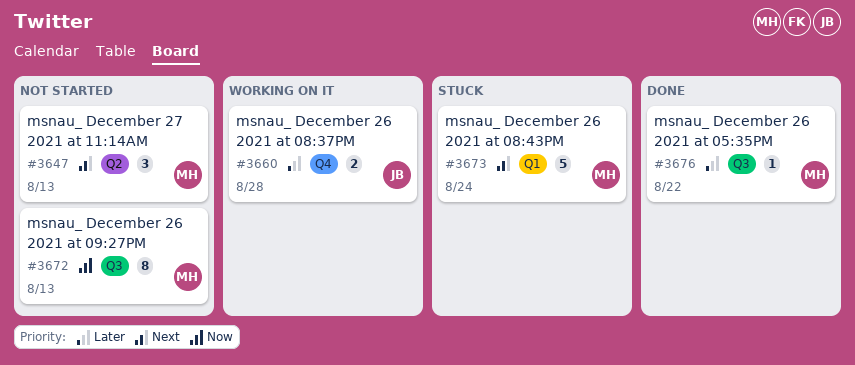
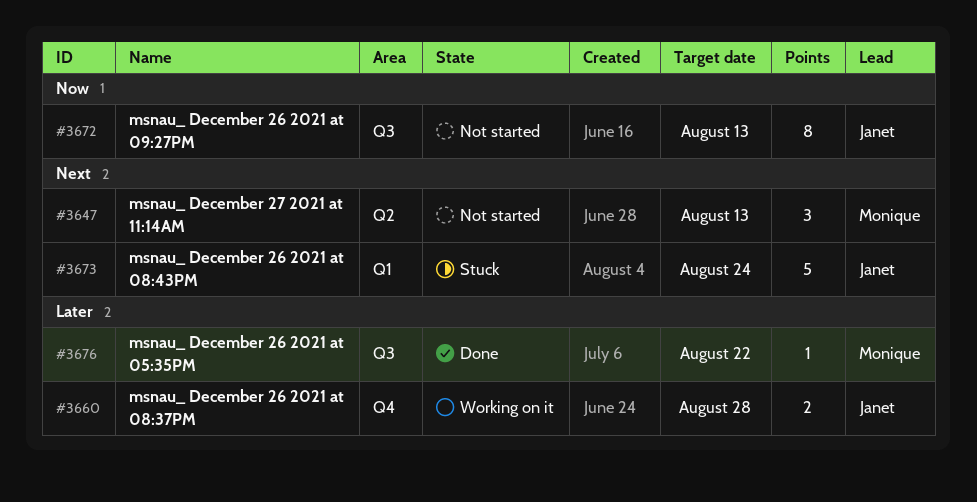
#3672, owner: Monique -> Janet
#3673, owner: Monique -> Janet

